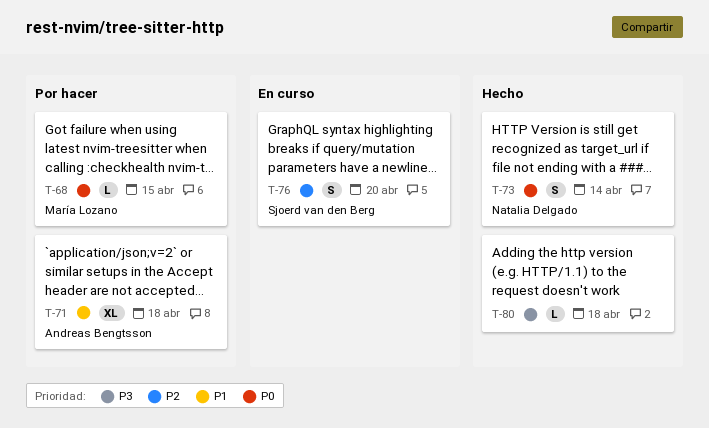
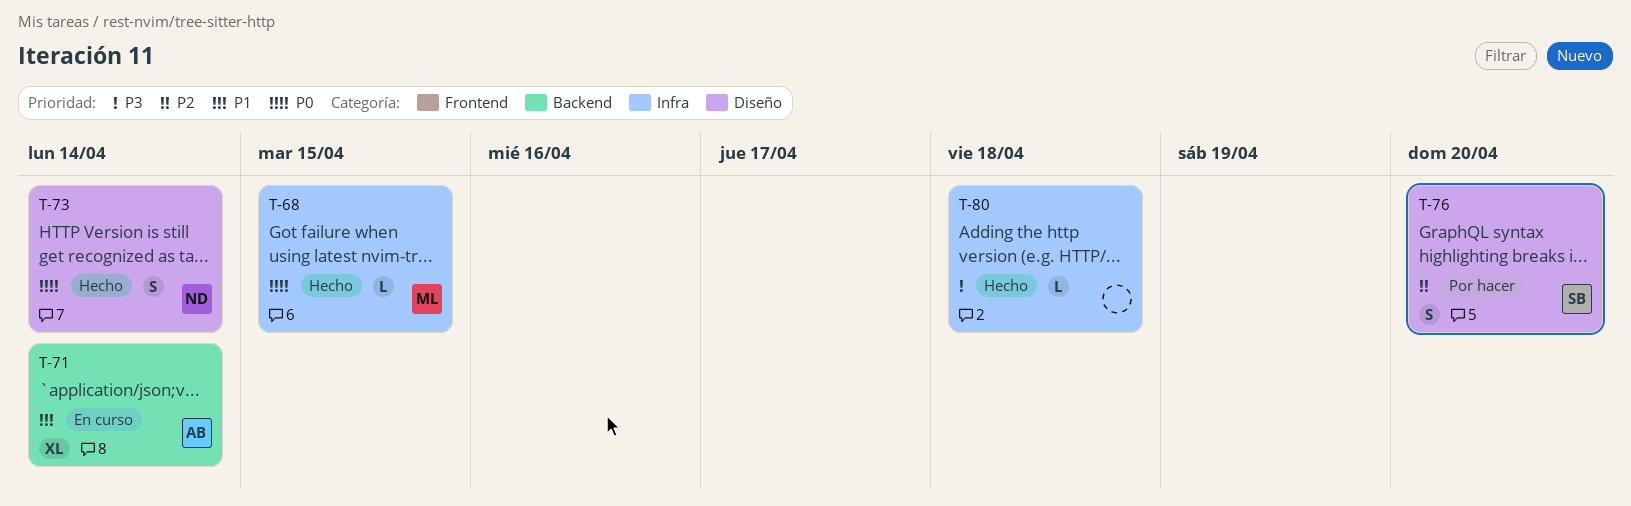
T-68, status: Por hacer -> Hecho
T-71, status: Por hacer -> En curso
T-71, due: Apr 18 -> Apr 14
T-76, status: En curso -> Por hacer

